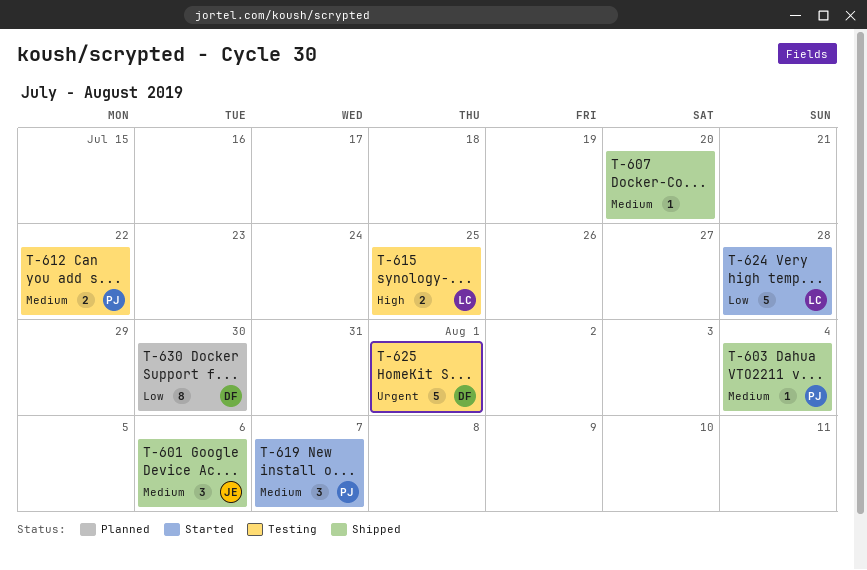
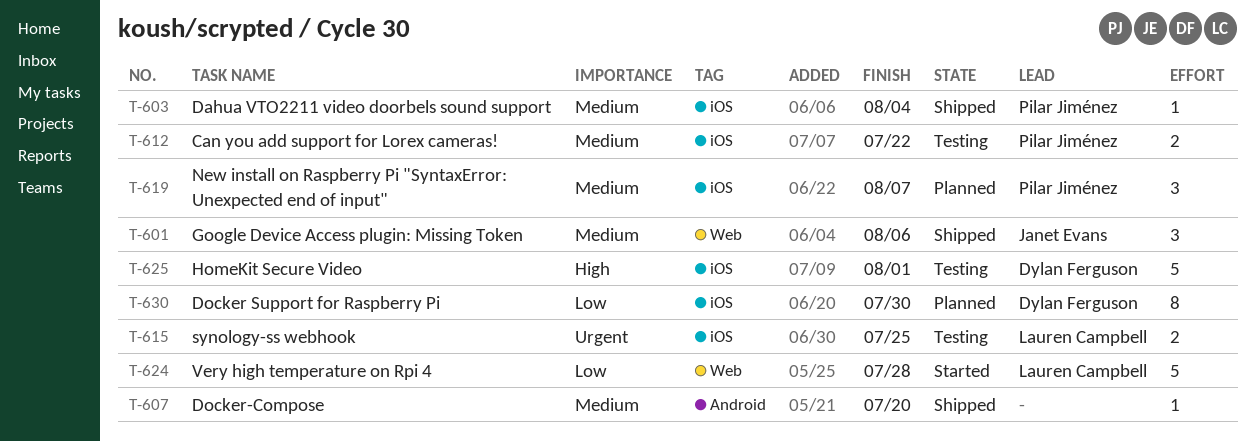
T-615, priority: High -> Urgent
T-619, status: Started -> Planned
T-625, priority: Urgent -> High

